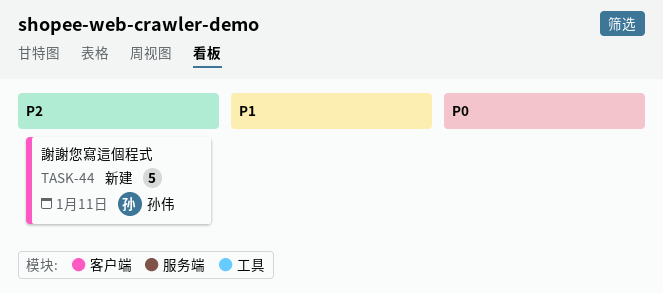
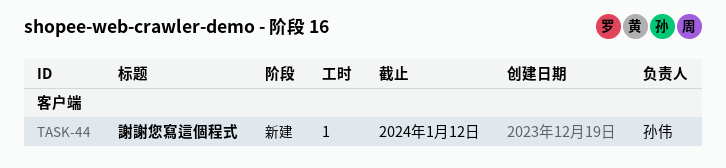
TASK-44, estimate: 5 -> 1
TASK-44, due: Jan 11 -> Jan 12

